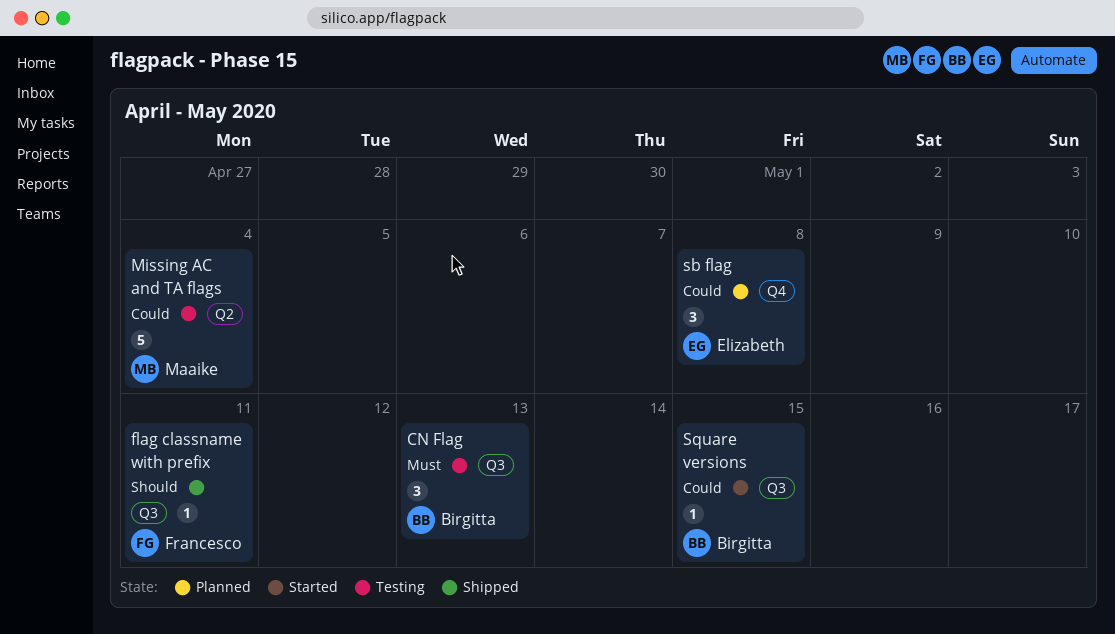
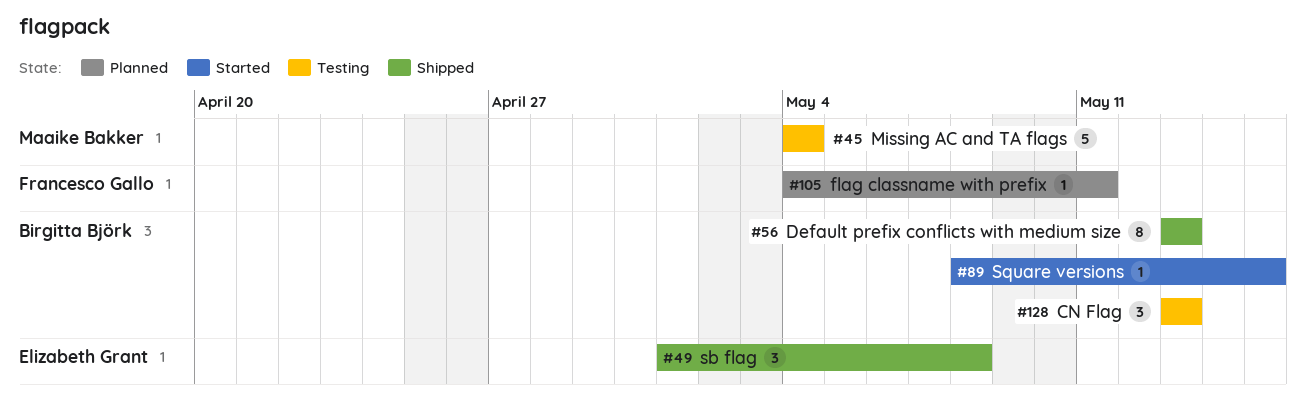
Default prefix conflicts with medium size: none -> present
flag classname with prefix, status: Shipped -> Planned
sb flag, status: Planned -> Shipped

